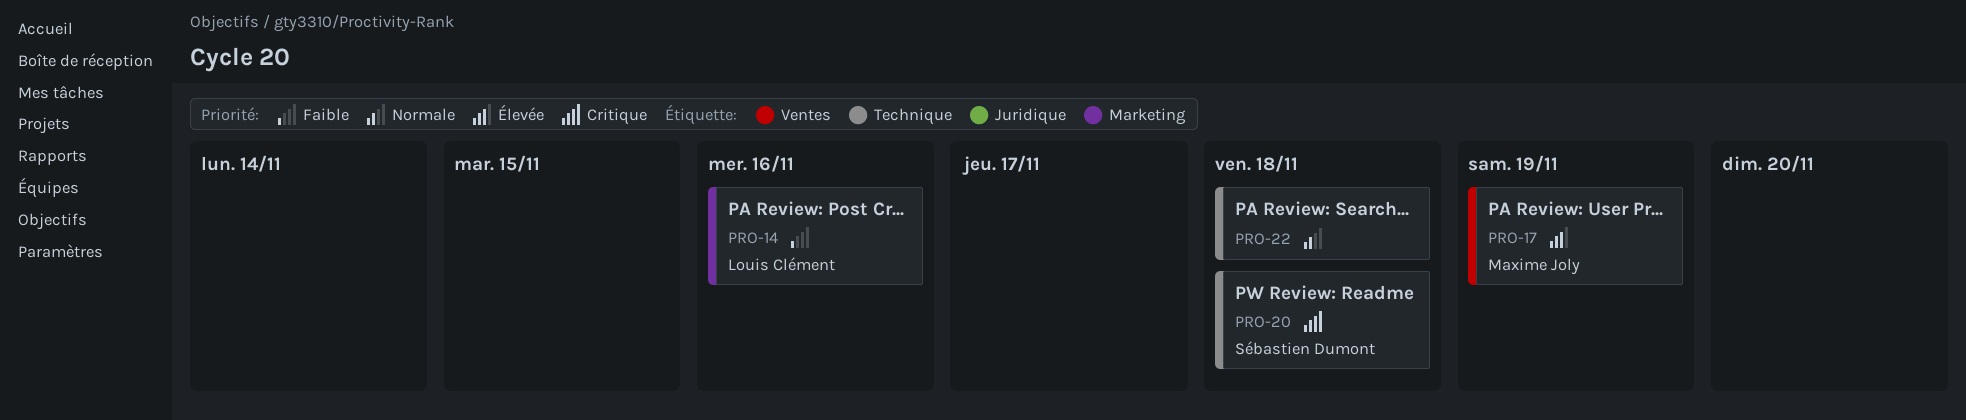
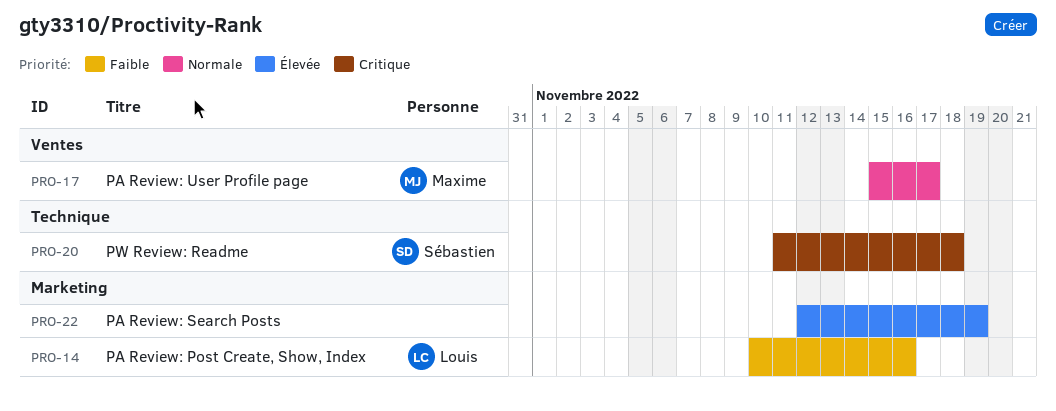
PRO-17, priority: Élevée -> Normale
PRO-17, due: Nov 19 -> Nov 17
PRO-22, priority: Normale -> Élevée
PRO-22, label: Technique -> Marketing
PRO-22, due: Nov 18 -> Nov 19

